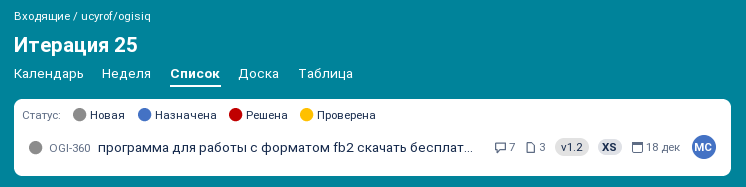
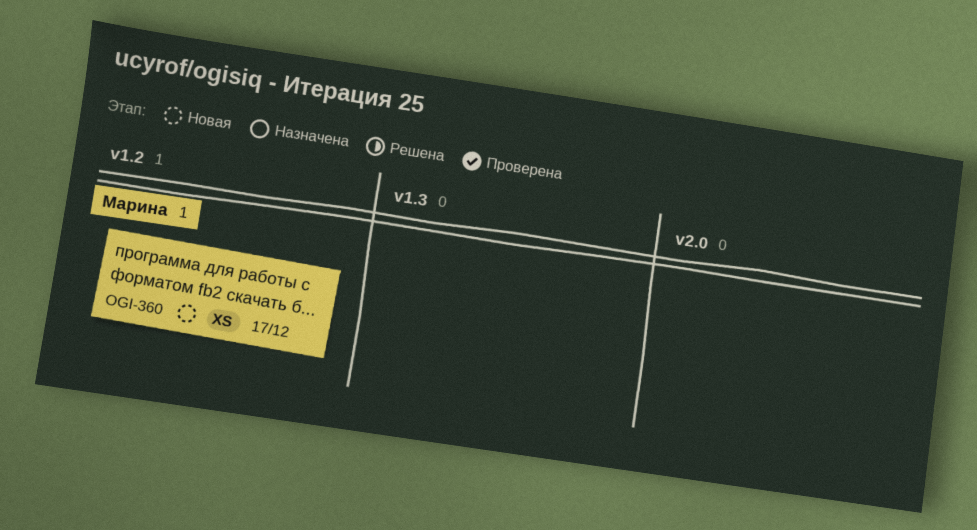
OGI-360, due: Dec 18 -> Dec 17

